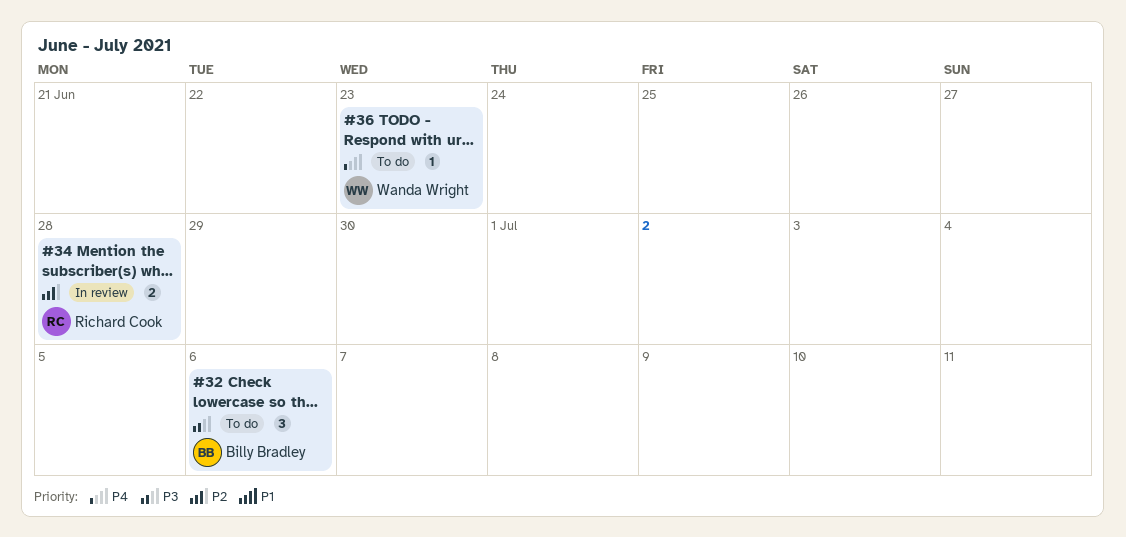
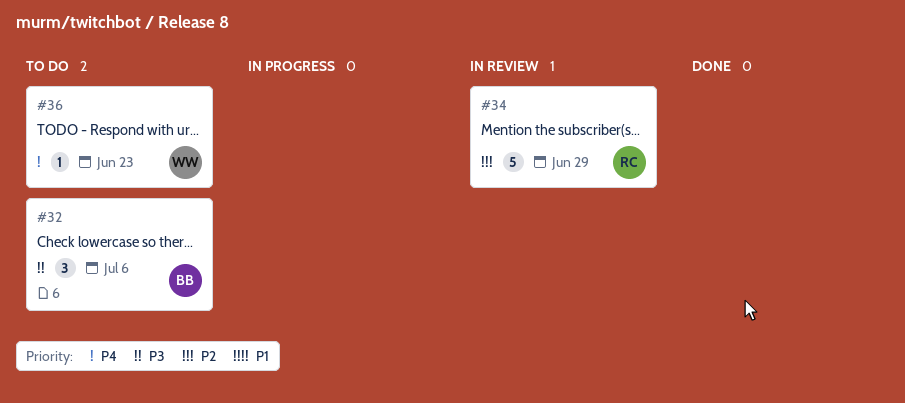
#34, estimate: 2 -> 5
#34, due: Jun 28 -> Jun 29

